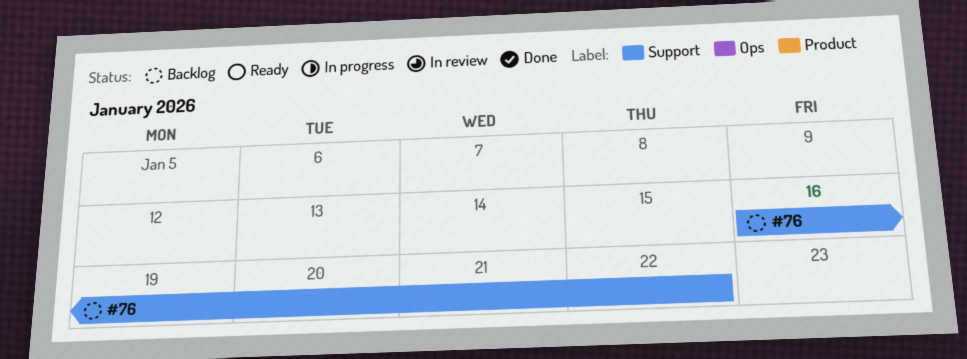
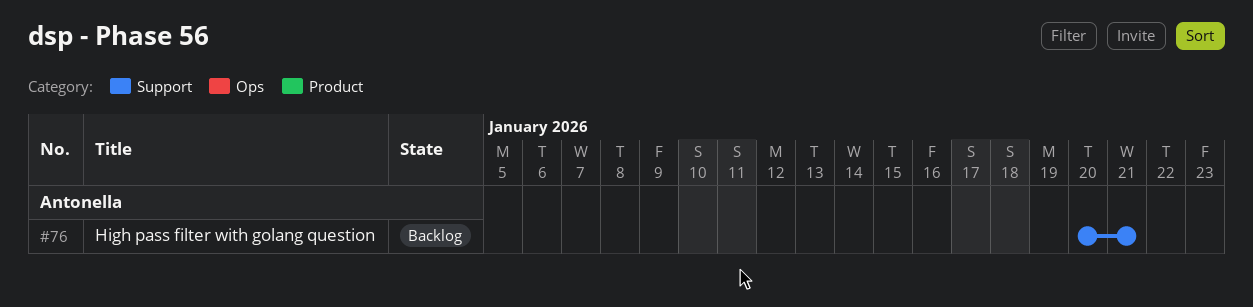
#76, start: Jan 16 -> Jan 20
#76, due: Jan 22 -> Jan 21

